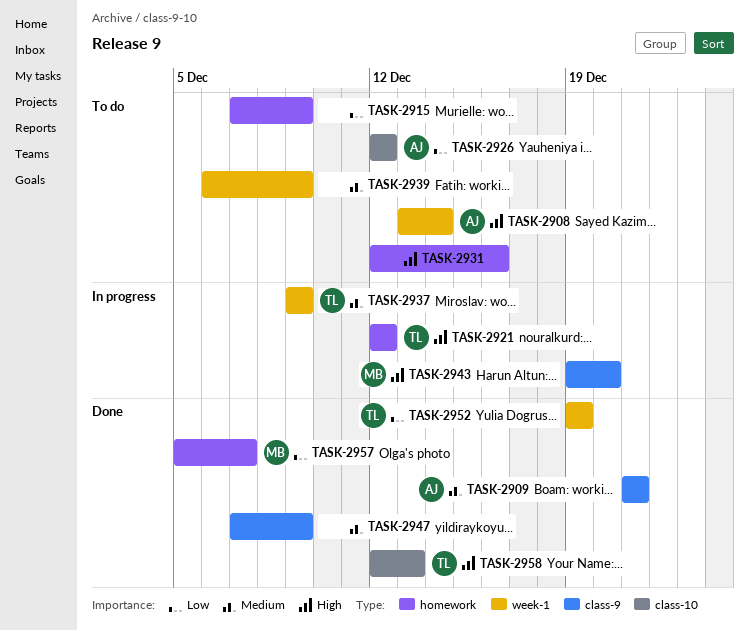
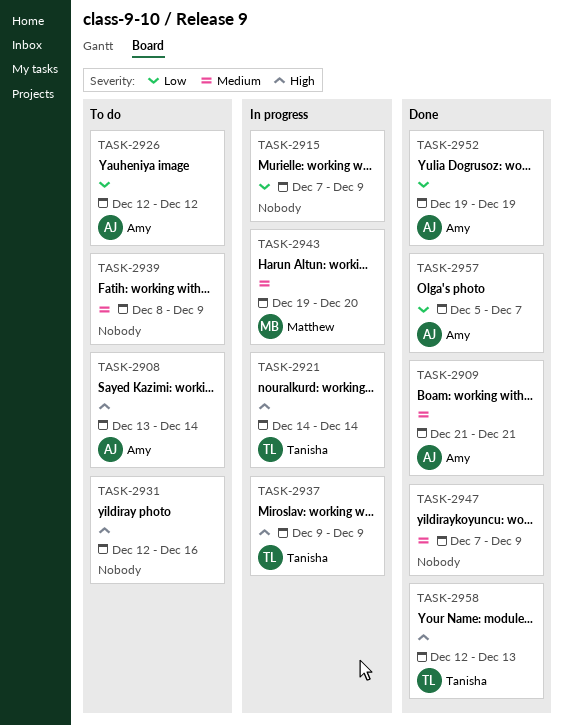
TASK-2915, status: To do -> In progress
TASK-2921, start: Dec 12 -> Dec 14
TASK-2921, due: Dec 12 -> Dec 14
TASK-2937, priority: Medium -> High
TASK-2939, start: Dec 6 -> Dec 8
TASK-2943, priority: High -> Medium
TASK-2952, owner: Tanisha -> Amy
TASK-2957, owner: Matthew -> Amy

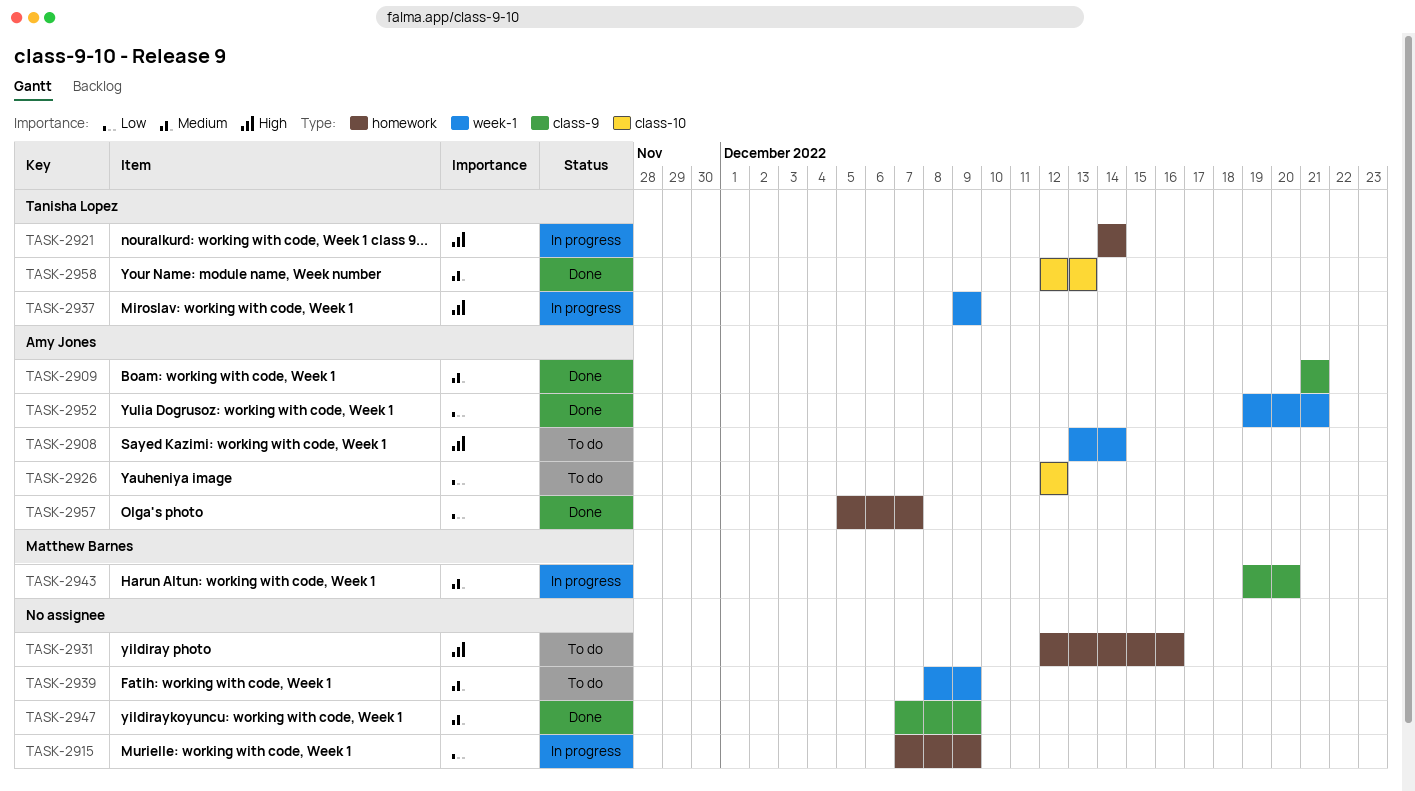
TASK-2952, due: Dec 19 -> Dec 21
TASK-2958, priority: High -> Medium

